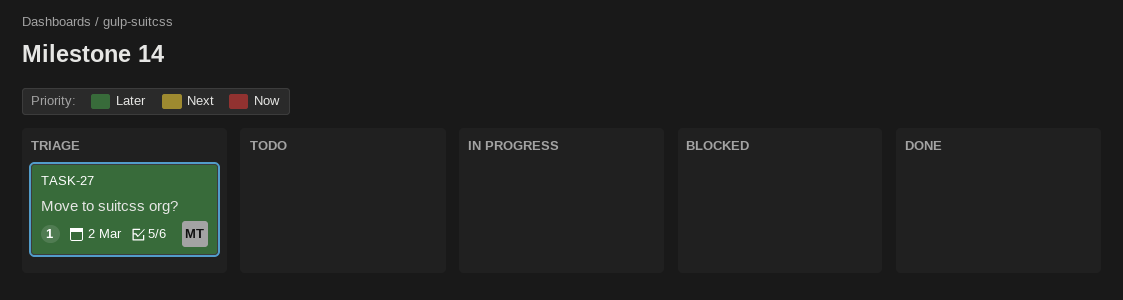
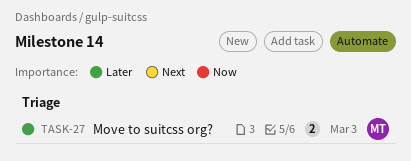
TASK-27, estimate: 1 -> 2
TASK-27, due: Mar 2 -> Mar 3

